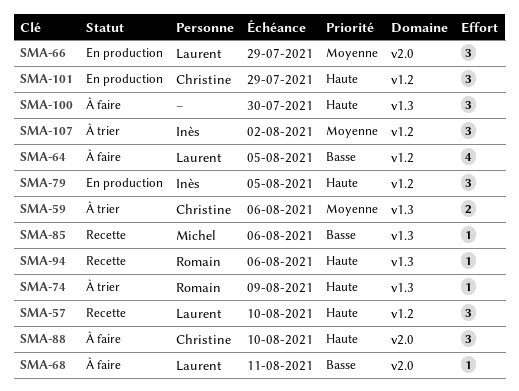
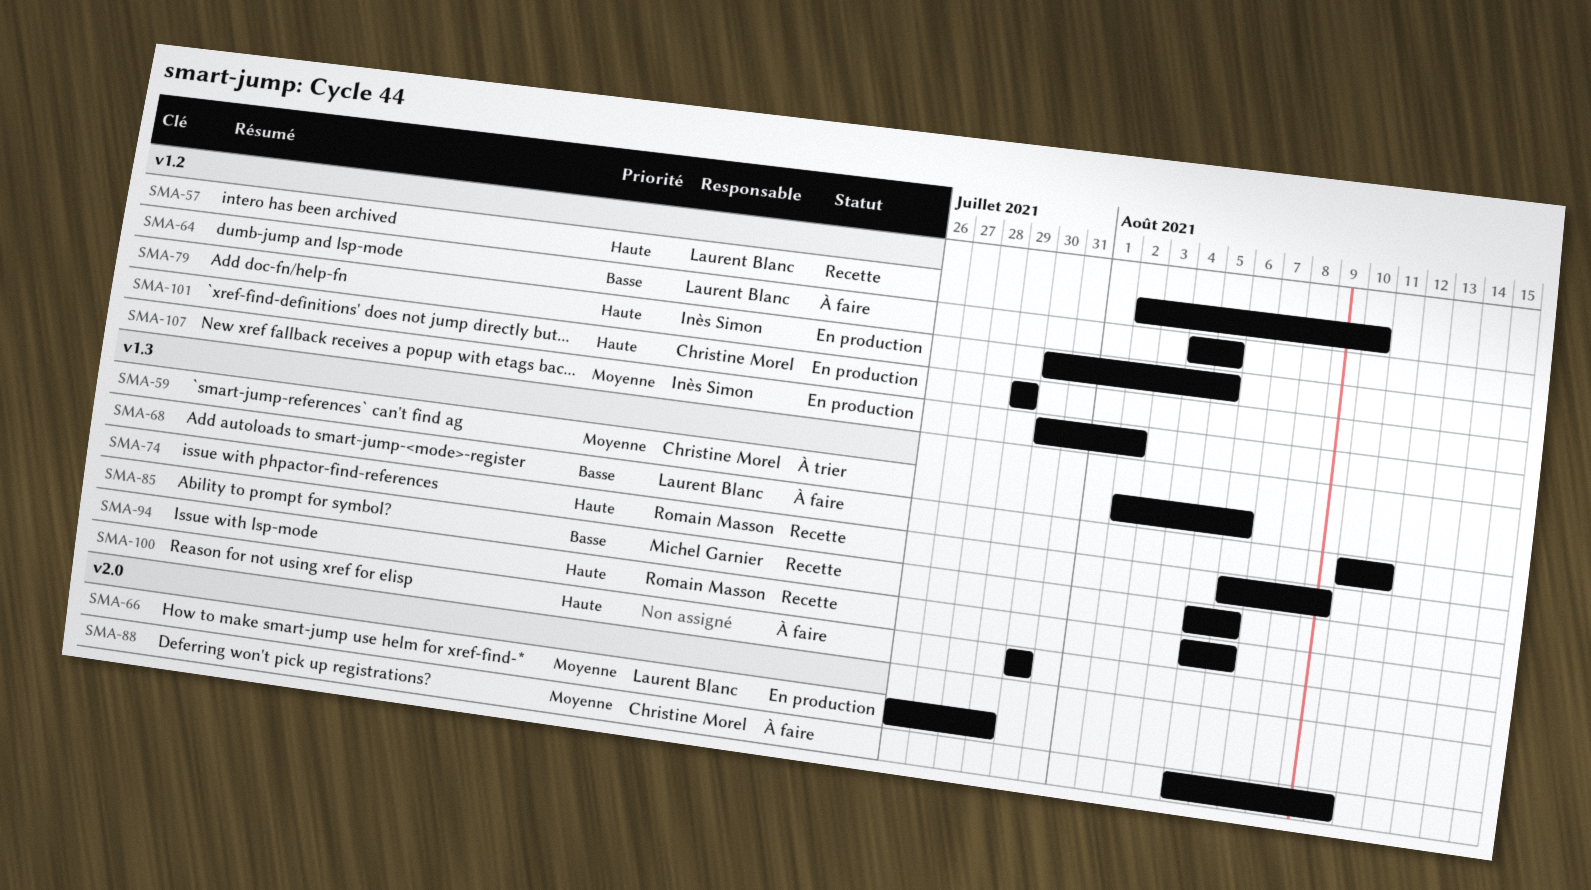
SMA-68, label: v2.0 -> v1.3
SMA-74, status: À trier -> Recette
SMA-88, priority: Haute -> Moyenne
SMA-107, status: À trier -> En production

